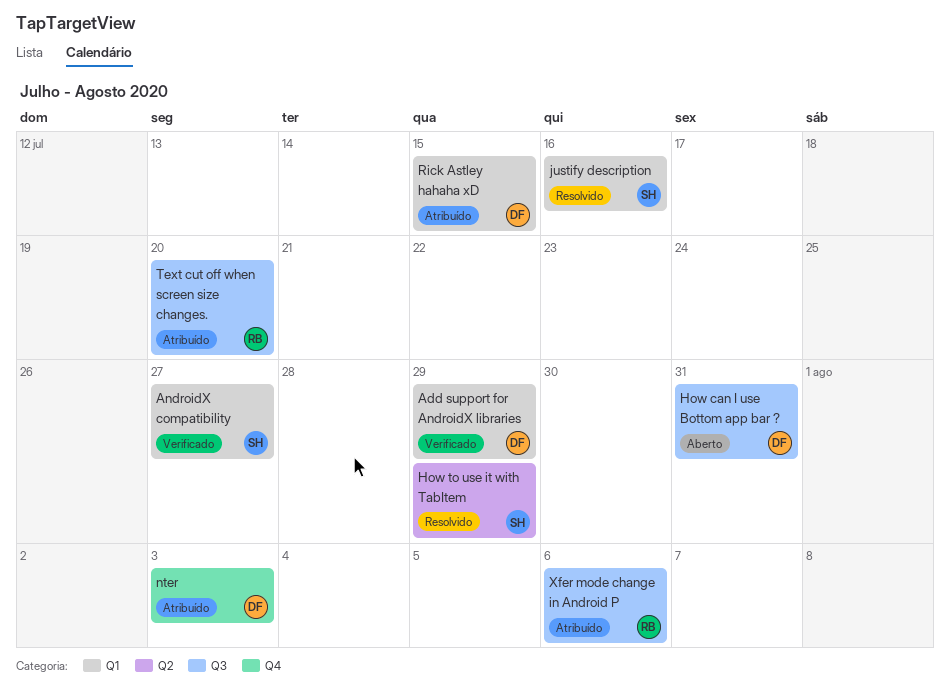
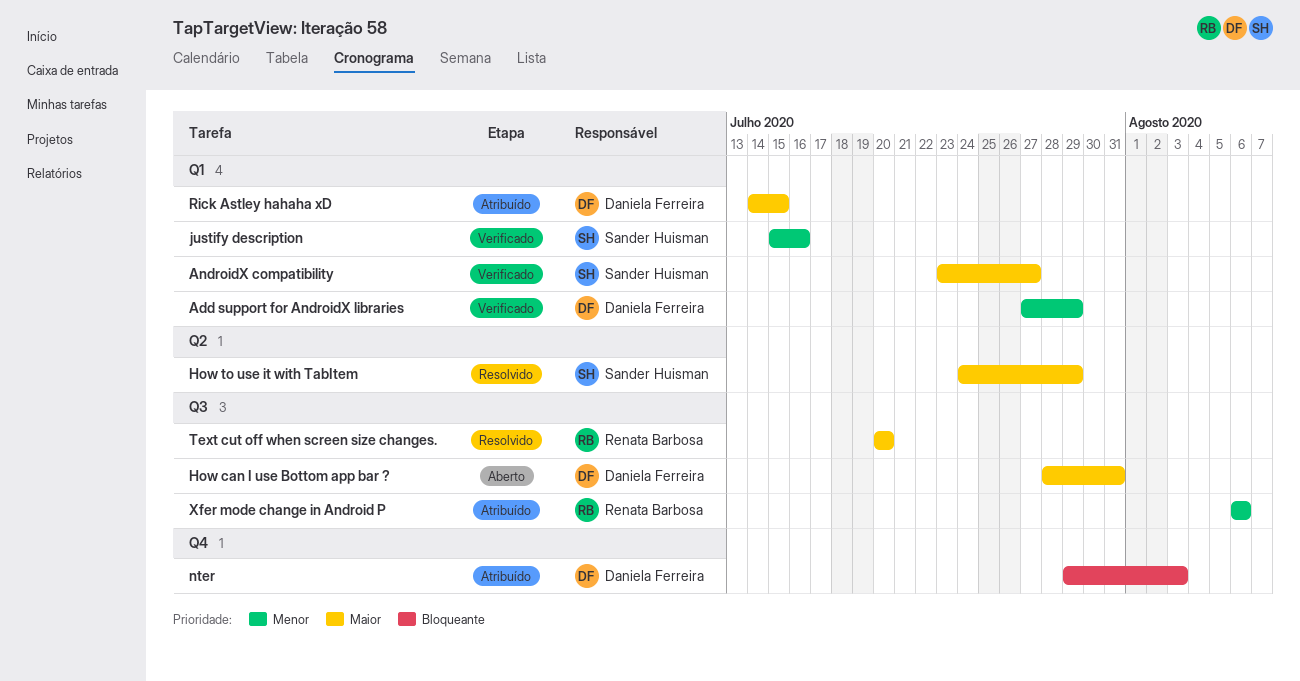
justify description, status: Resolvido -> Verificado
Text cut off when screen size changes., status: Atribuído -> Resolvido

